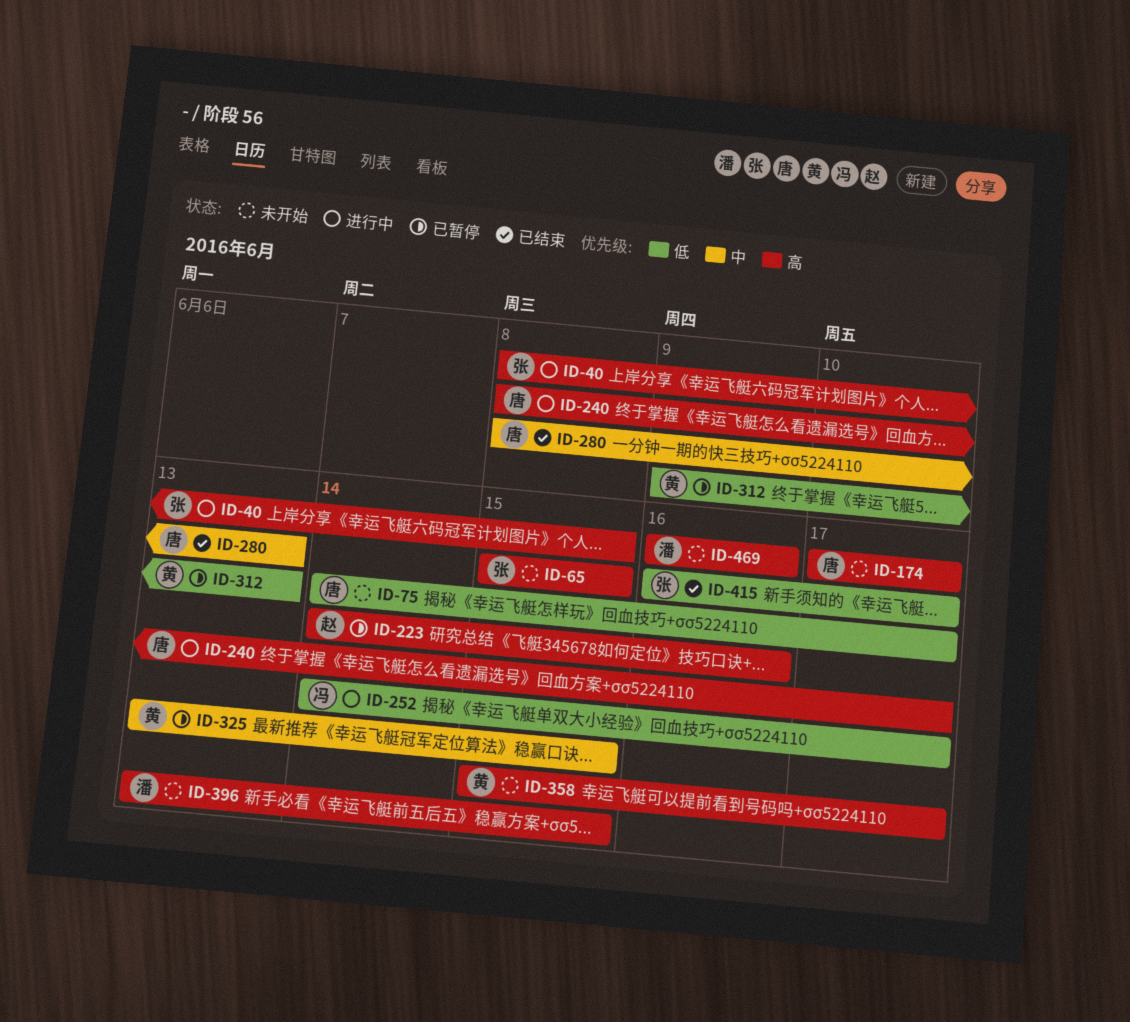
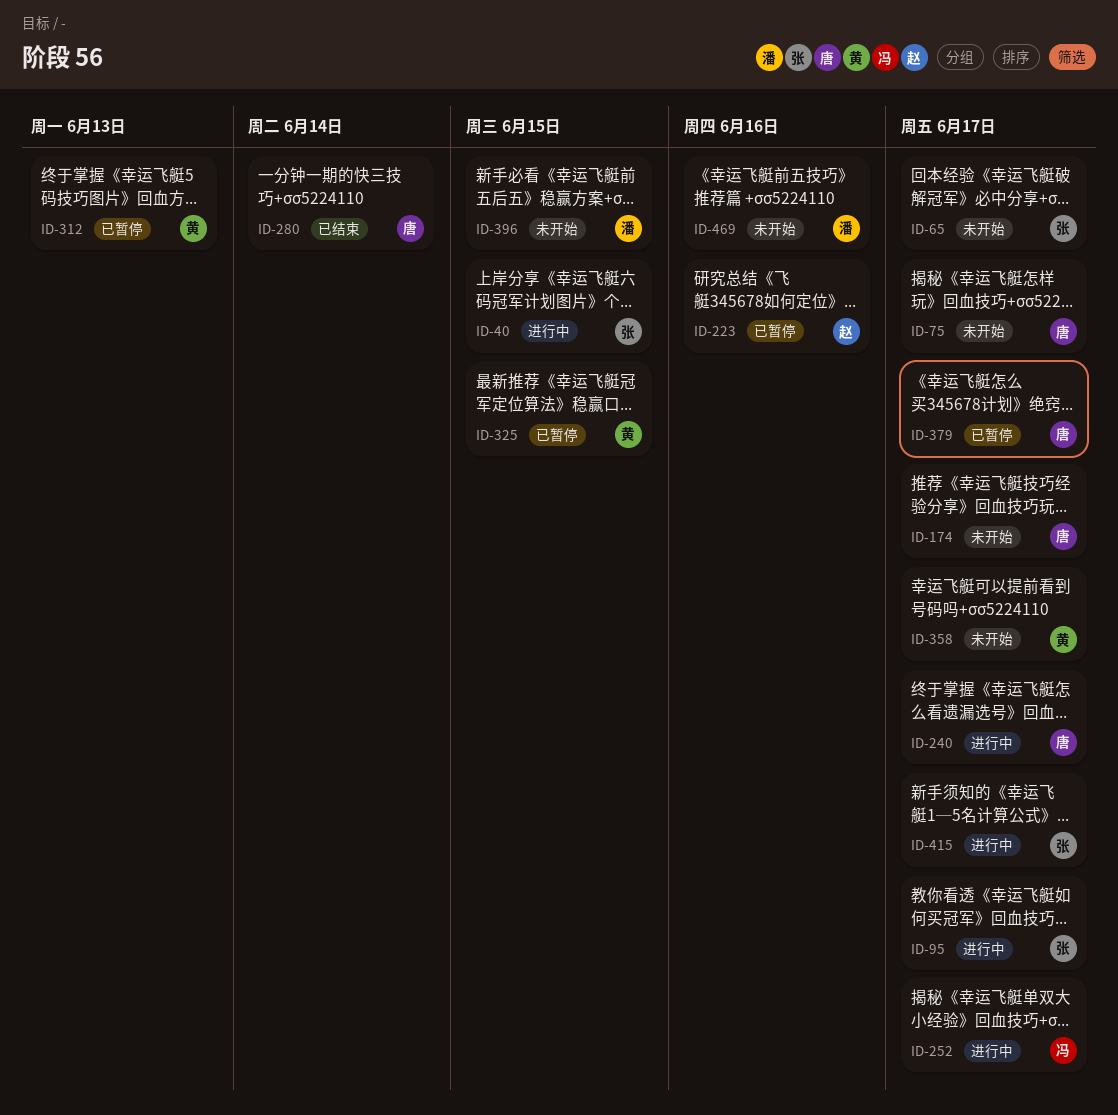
ID-65, due: Jun 15 -> Jun 17
ID-95: none -> present
ID-280, due: Jun 13 -> Jun 14
ID-379: none -> present
ID-415, status: 已结束 -> 进行中

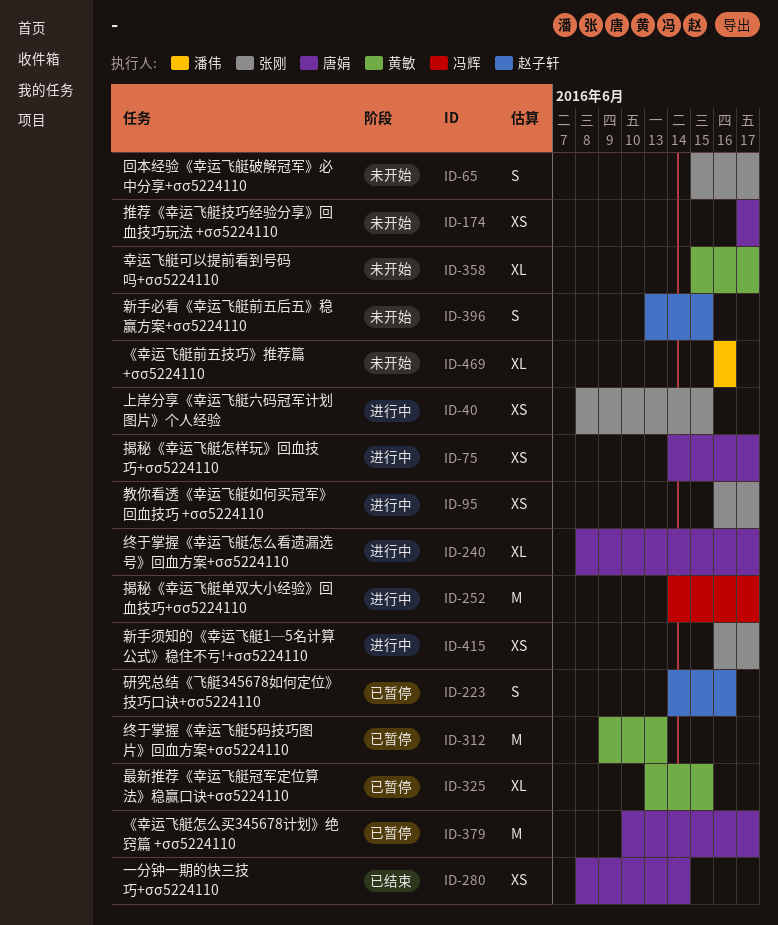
ID-75, status: 未开始 -> 进行中
ID-396, owner: 潘伟 -> 赵子轩

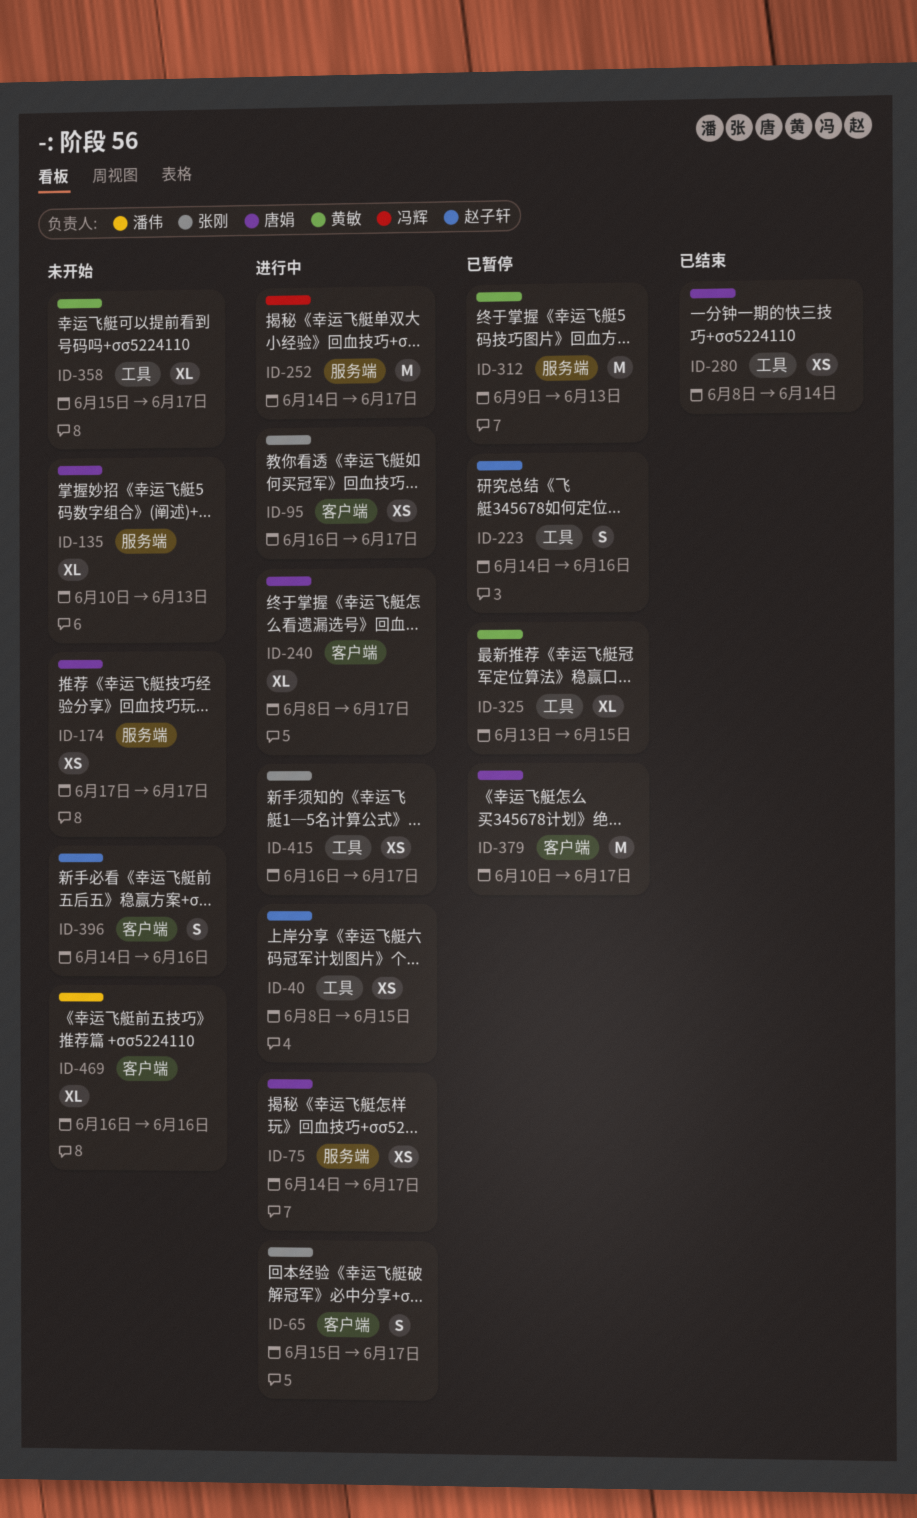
ID-40, owner: 张刚 -> 赵子轩
ID-65, status: 未开始 -> 进行中
ID-135: none -> present
ID-396, start: Jun 13 -> Jun 14
ID-396, due: Jun 15 -> Jun 16

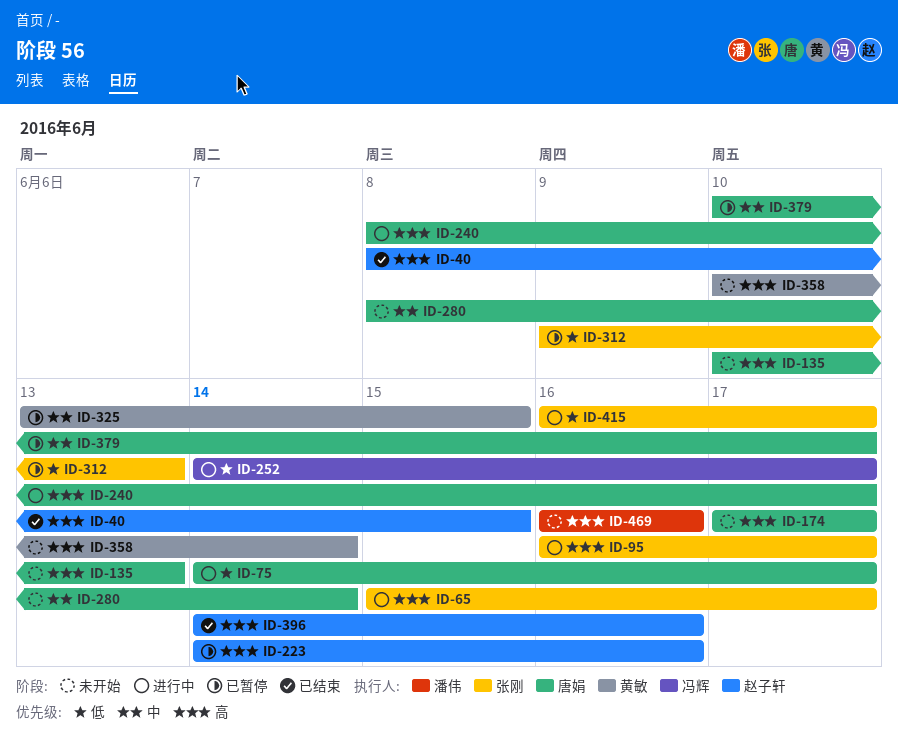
ID-40, status: 进行中 -> 已结束
ID-280, status: 已结束 -> 未开始
ID-312, owner: 黄敏 -> 张刚
ID-358, start: Jun 15 -> Jun 10
ID-358, due: Jun 17 -> Jun 14
ID-396, status: 未开始 -> 已结束

